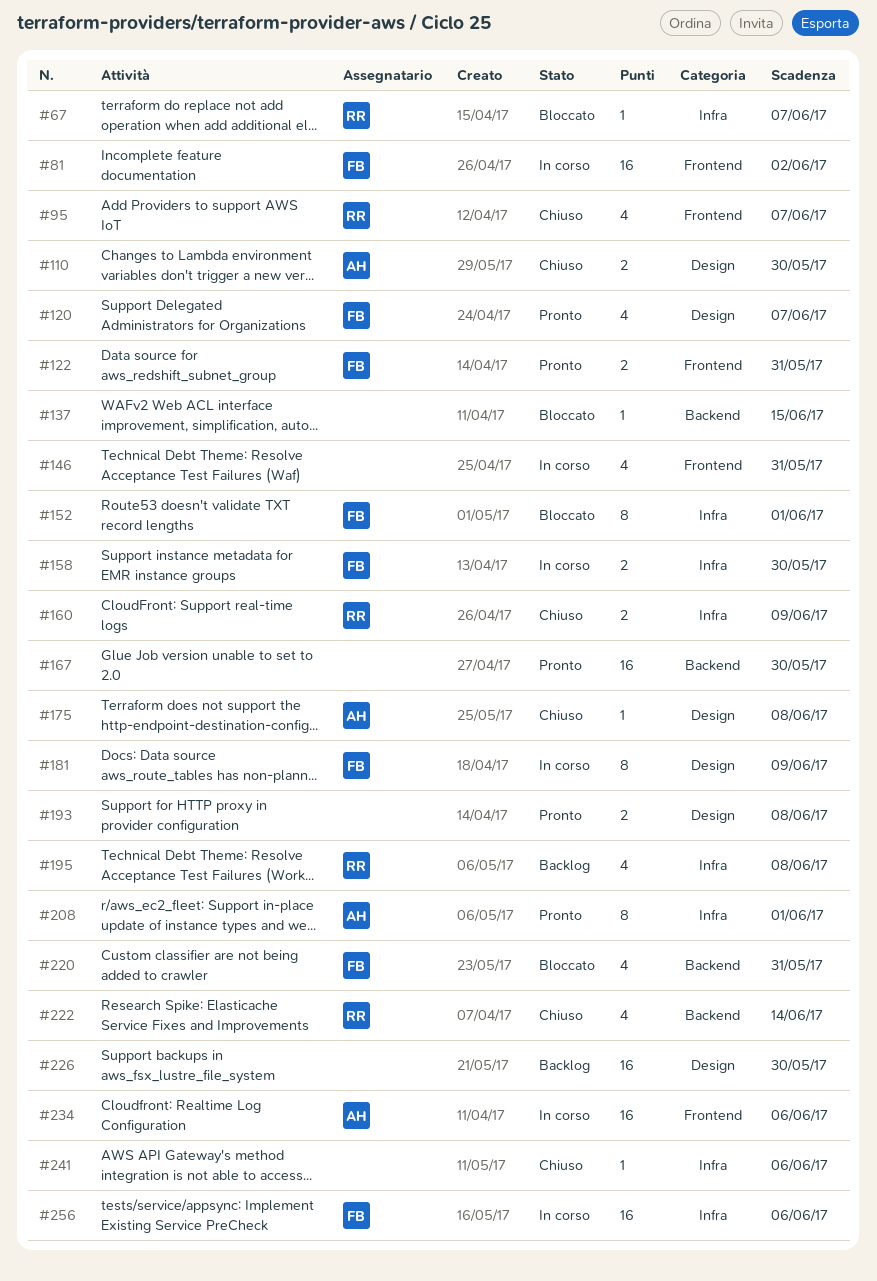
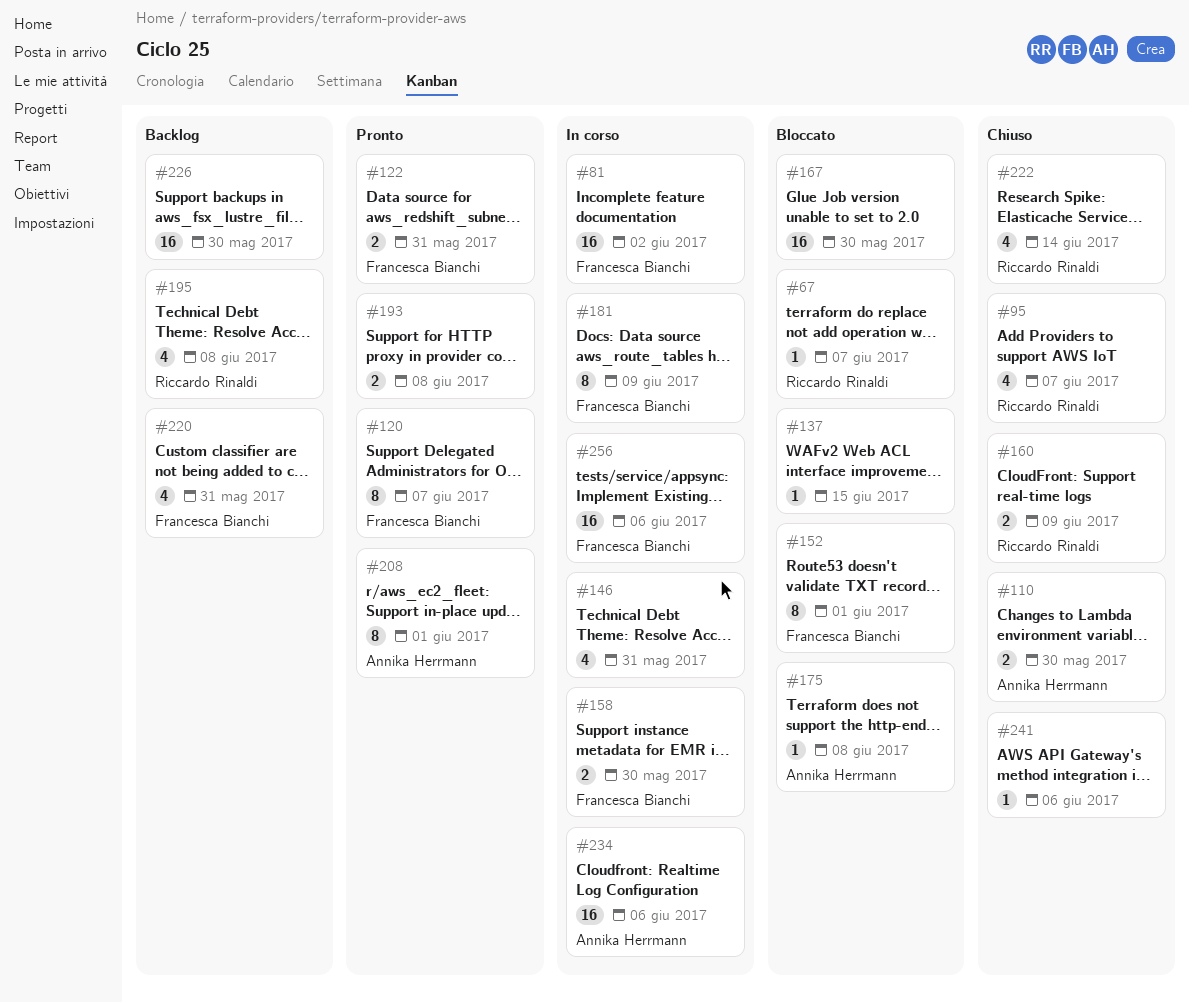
#120, estimate: 4 -> 8
#167, status: Pronto -> Bloccato
#175, status: Chiuso -> Bloccato
#220, status: Bloccato -> Backlog

